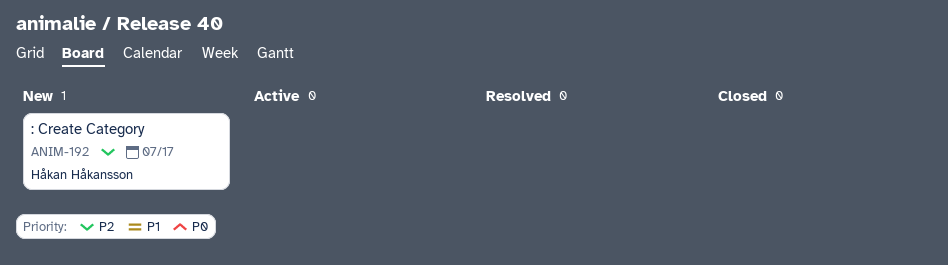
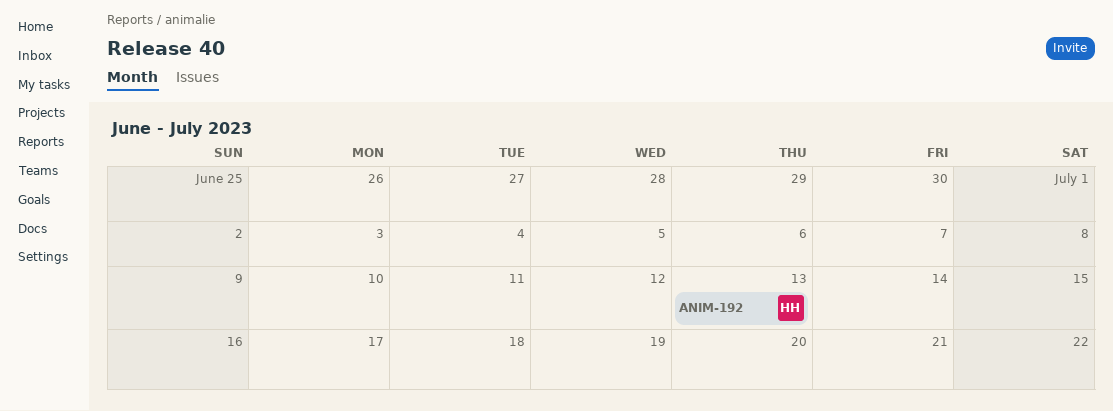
ANIM-192, due: Jul 17 -> Jul 13

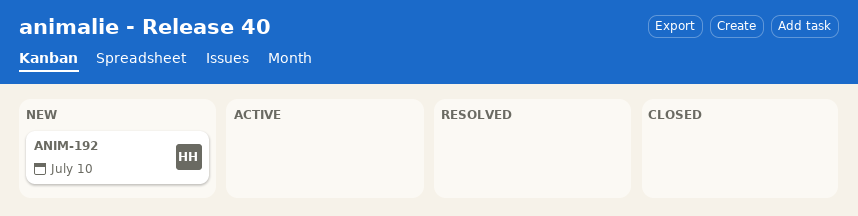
ANIM-192, due: Jul 13 -> Jul 10

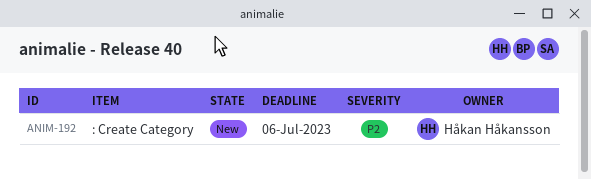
ANIM-192, due: Jul 10 -> Jul 6

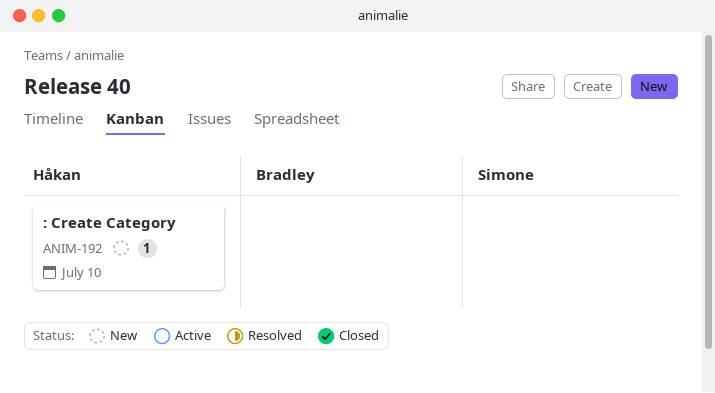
ANIM-192, due: Jul 6 -> Jul 10

